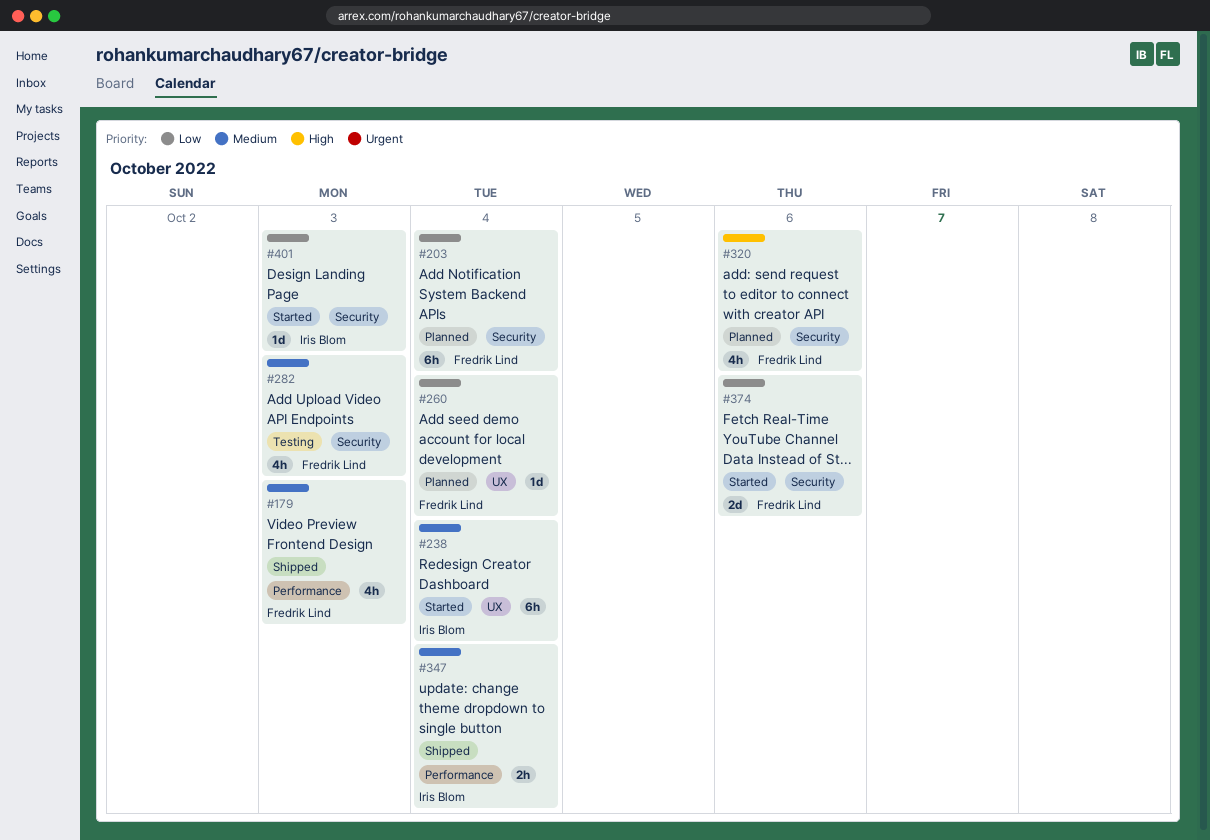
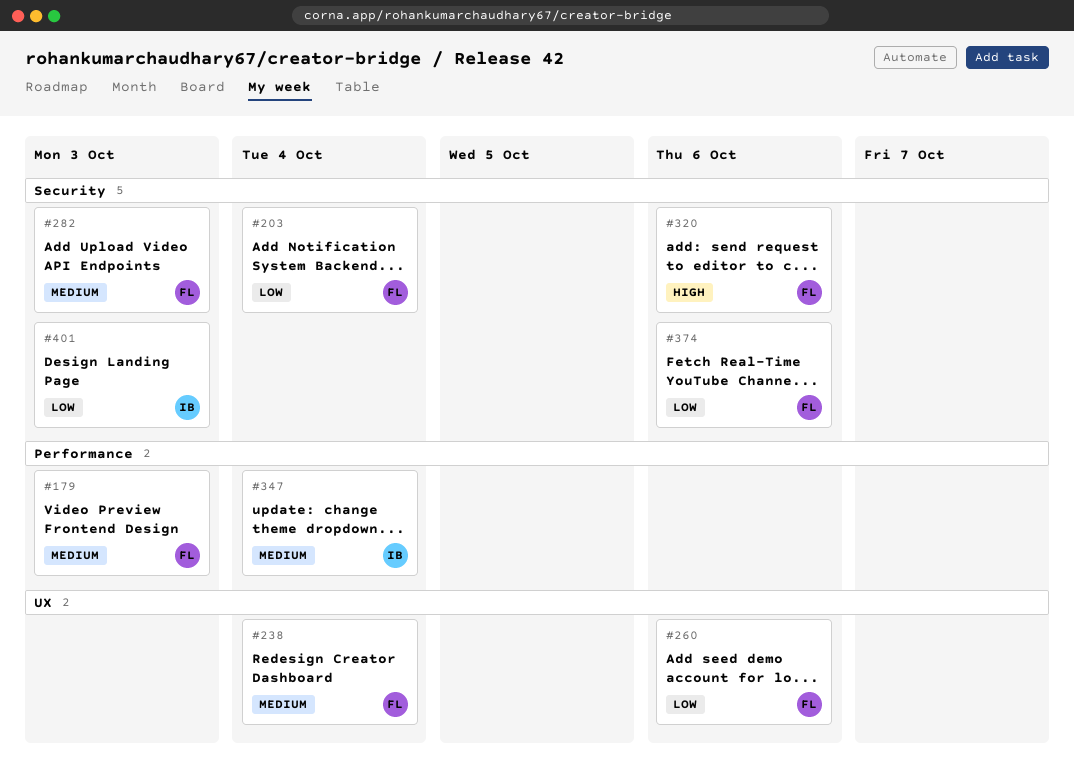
#238, owner: Iris Blom -> Fredrik Lind
#260, due: Oct 4 -> Oct 6

